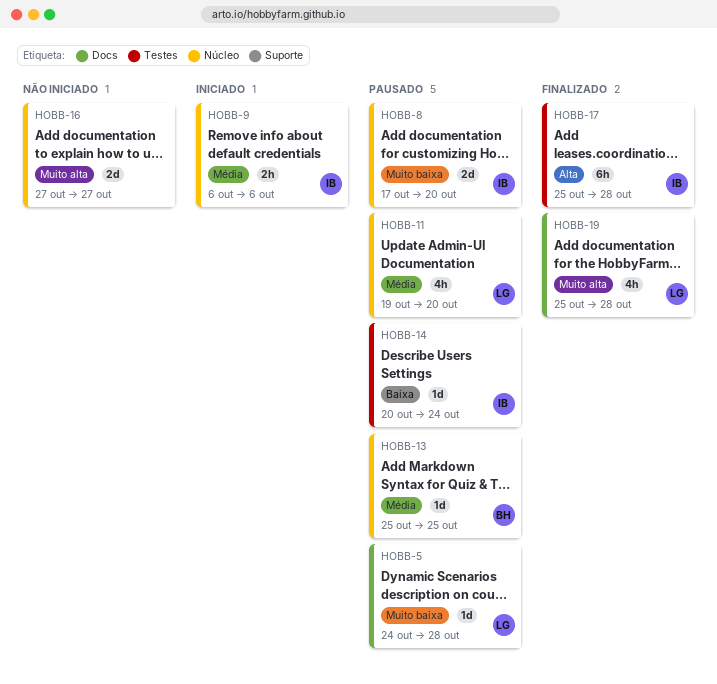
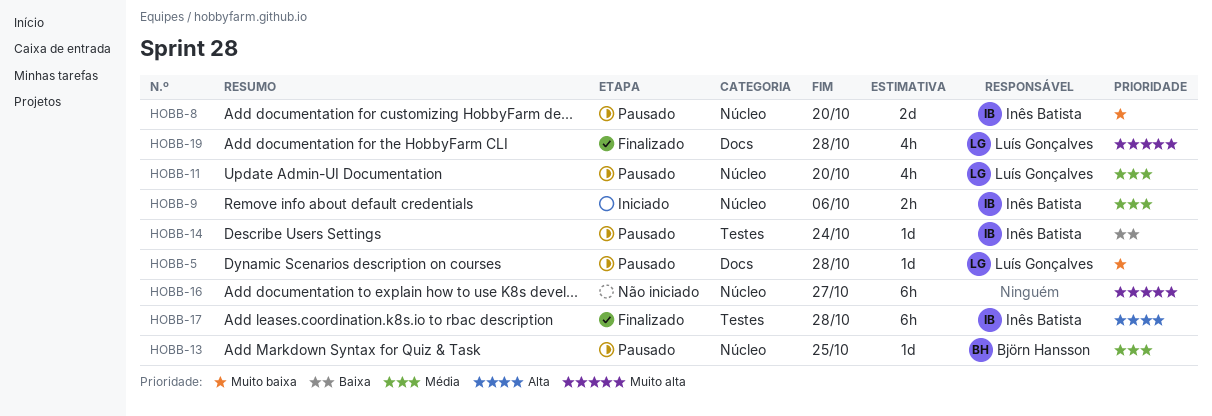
HOBB-16, estimate: 2d -> 6h

